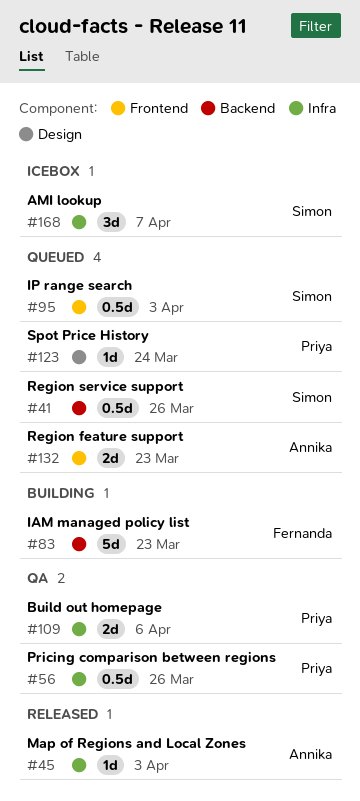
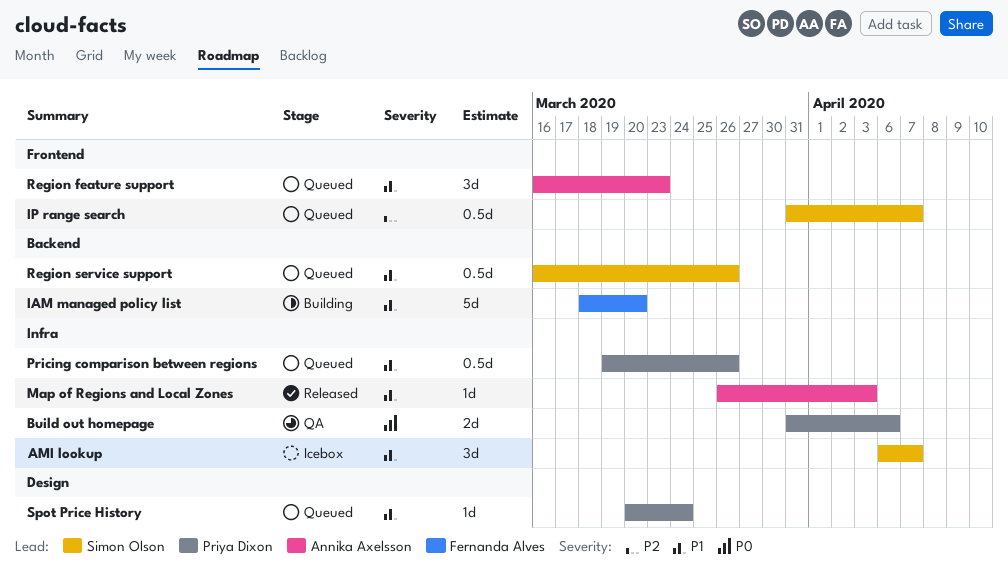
IAM managed policy list, due: Mar 23 -> Mar 20
IP range search, due: Apr 3 -> Apr 7
Pricing comparison between regions, status: QA -> Queued
Region feature support, estimate: 2d -> 3d

